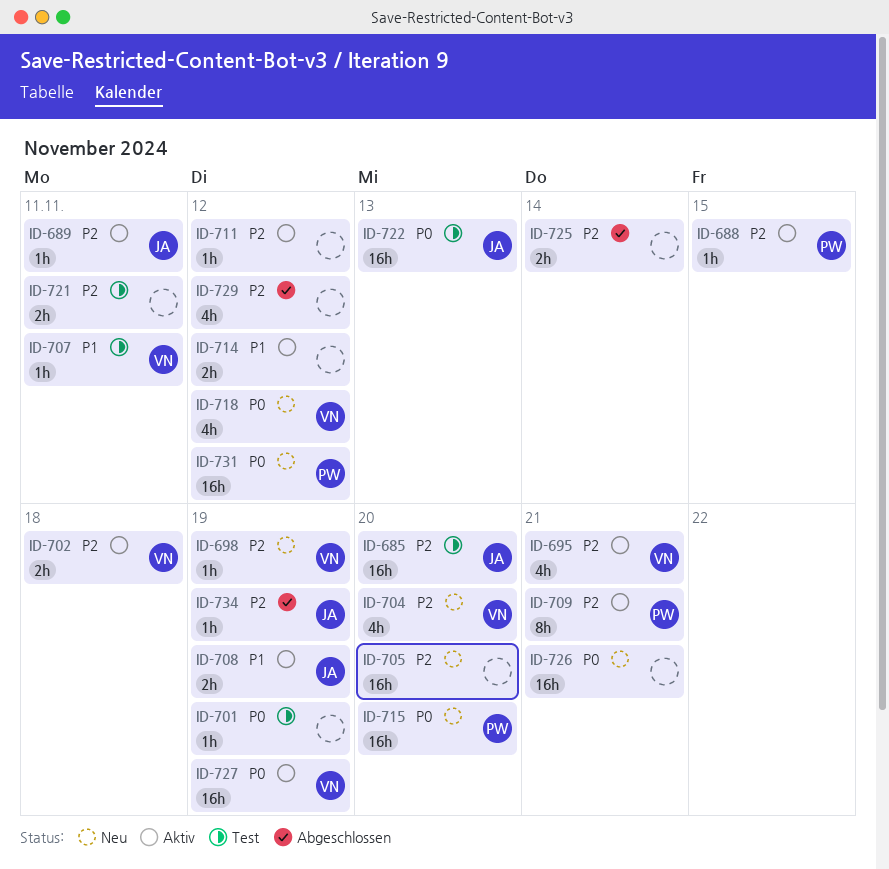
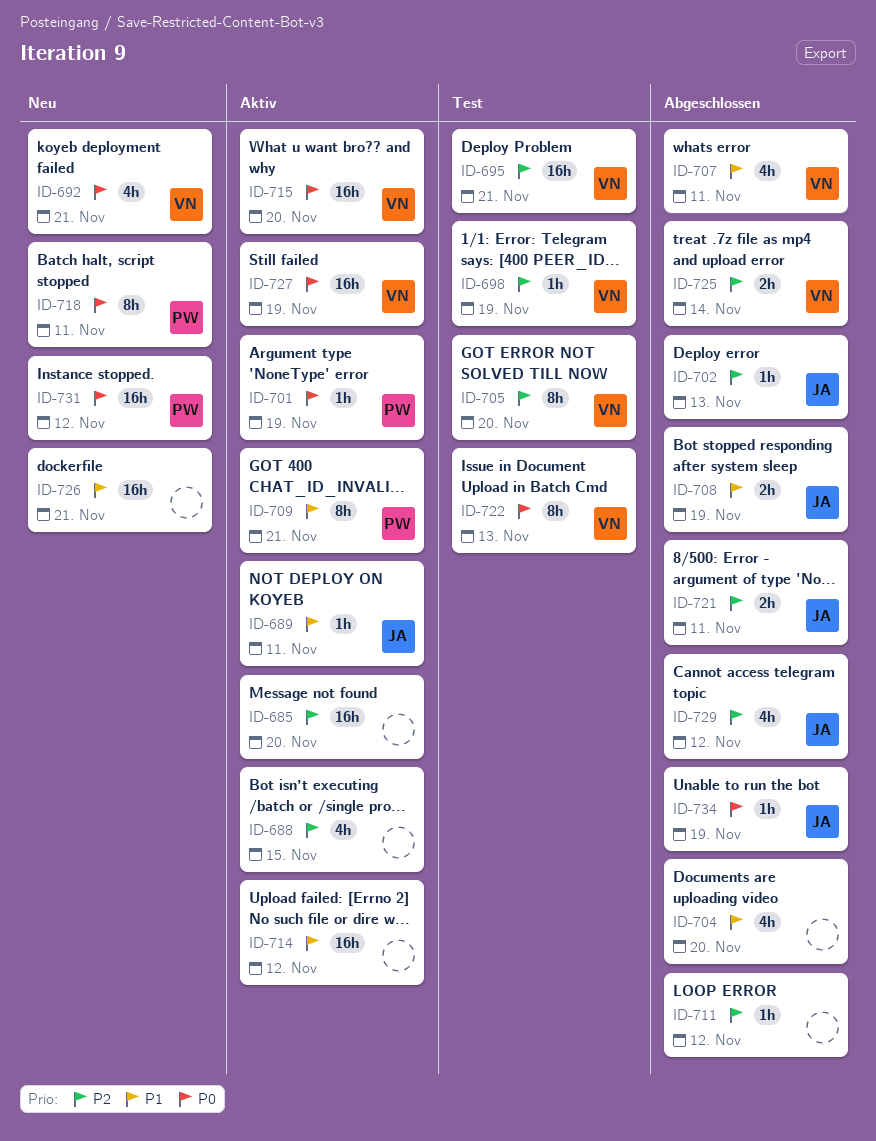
ID-685, status: Test -> Aktiv
ID-685, owner: JA -> none
ID-688, owner: PW -> none
ID-688, estimate: 1h -> 4h
ID-689, priority: P2 -> P1
ID-692: none -> present
ID-695, status: Aktiv -> Test
ID-695, estimate: 4h -> 16h
ID-698, status: Neu -> Test
ID-701, status: Test -> Aktiv
ID-701, owner: none -> PW
ID-702, status: Aktiv -> Abgeschlossen
ID-702, owner: VN -> JA
ID-702, estimate: 2h -> 1h
ID-702, due: Nov 18 -> Nov 13
ID-704, status: Neu -> Abgeschlossen
ID-704, owner: VN -> none
ID-704, priority: P2 -> P1
ID-705, status: Neu -> Test
ID-705, owner: none -> VN
ID-705, estimate: 16h -> 8h
ID-707, status: Test -> Abgeschlossen
ID-707, estimate: 1h -> 4h
ID-708, status: Aktiv -> Abgeschlossen
ID-709, priority: P2 -> P1
ID-711, status: Aktiv -> Abgeschlossen
ID-714, estimate: 2h -> 16h
ID-715, status: Neu -> Aktiv
ID-715, owner: PW -> VN
ID-718, owner: VN -> PW
ID-718, estimate: 4h -> 8h
ID-718, due: Nov 12 -> Nov 11
ID-721, status: Test -> Abgeschlossen
ID-721, owner: none -> JA
ID-722, owner: JA -> VN
ID-722, estimate: 16h -> 8h
ID-725, owner: none -> VN
ID-726, priority: P0 -> P1
ID-729, owner: none -> JA
ID-734, priority: P2 -> P0

